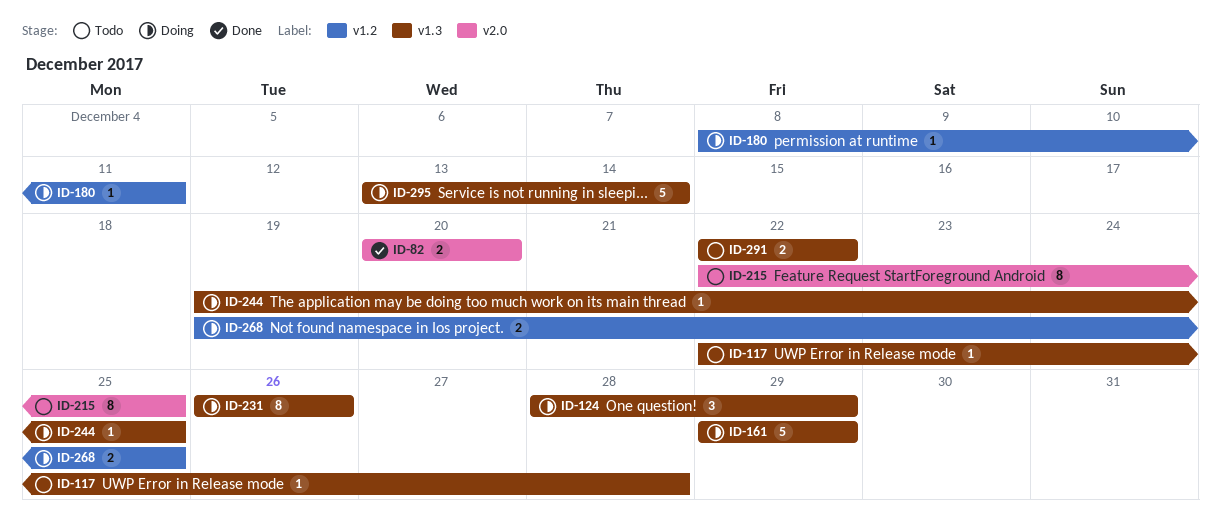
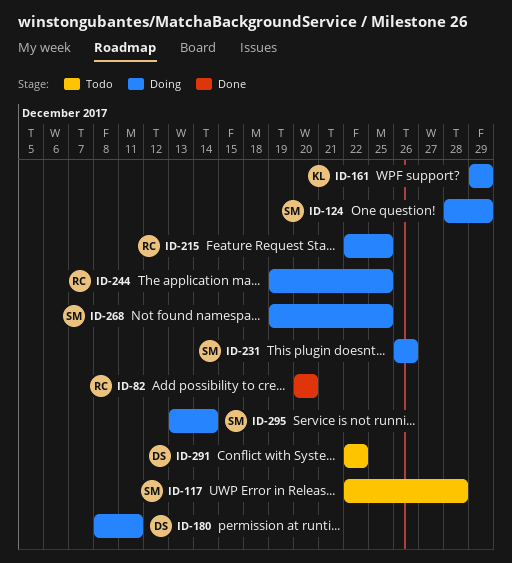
ID-215, status: Todo -> Doing

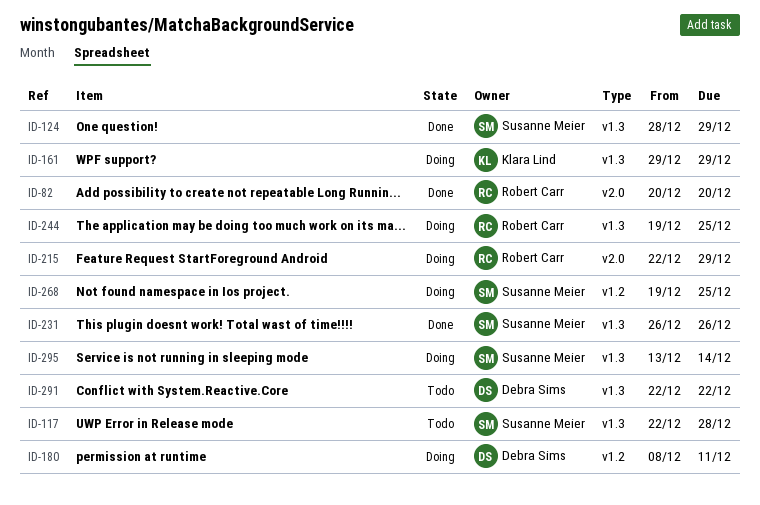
ID-124, status: Doing -> Done
ID-215, due: Dec 25 -> Dec 29
ID-231, status: Doing -> Done

